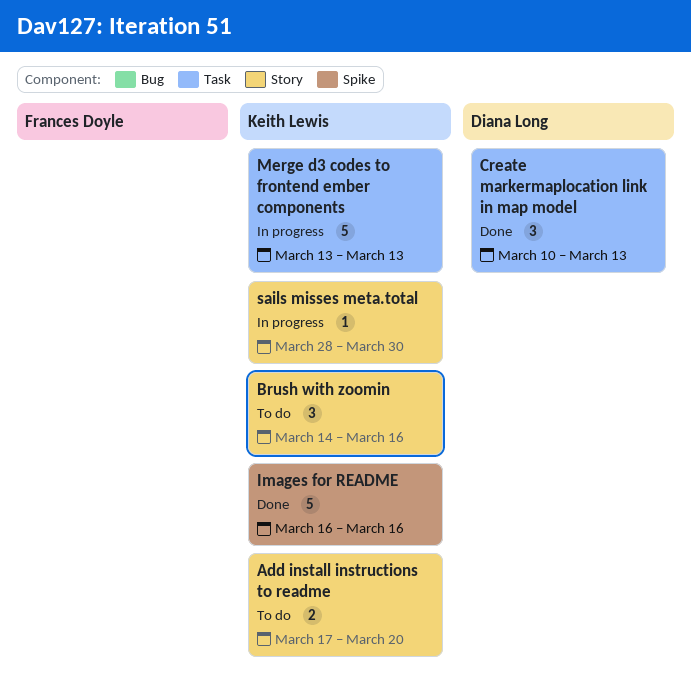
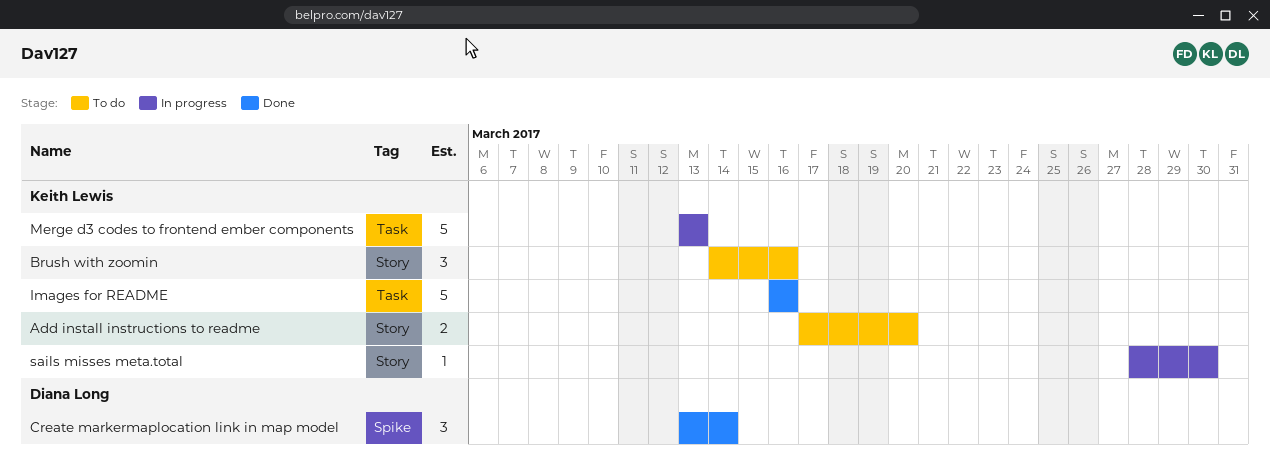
Create markermaplocation link in map model, label: Task -> Spike
Create markermaplocation link in map model, start: Mar 10 -> Mar 13
Create markermaplocation link in map model, due: Mar 13 -> Mar 14
Images for README, label: Spike -> Task

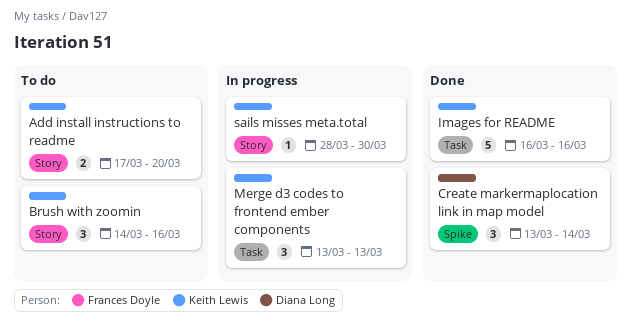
Merge d3 codes to frontend ember components, estimate: 5 -> 3

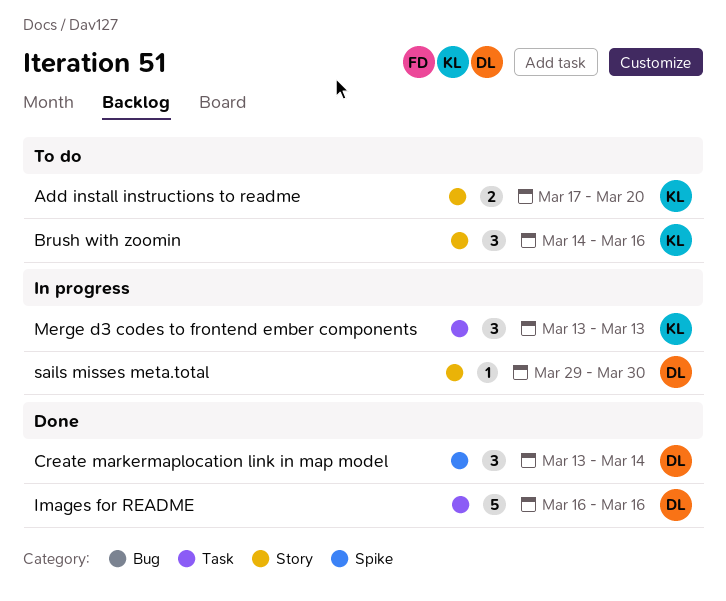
Images for README, owner: Keith Lewis -> Diana Long
sails misses meta.total, owner: Keith Lewis -> Diana Long
sails misses meta.total, start: Mar 28 -> Mar 29

